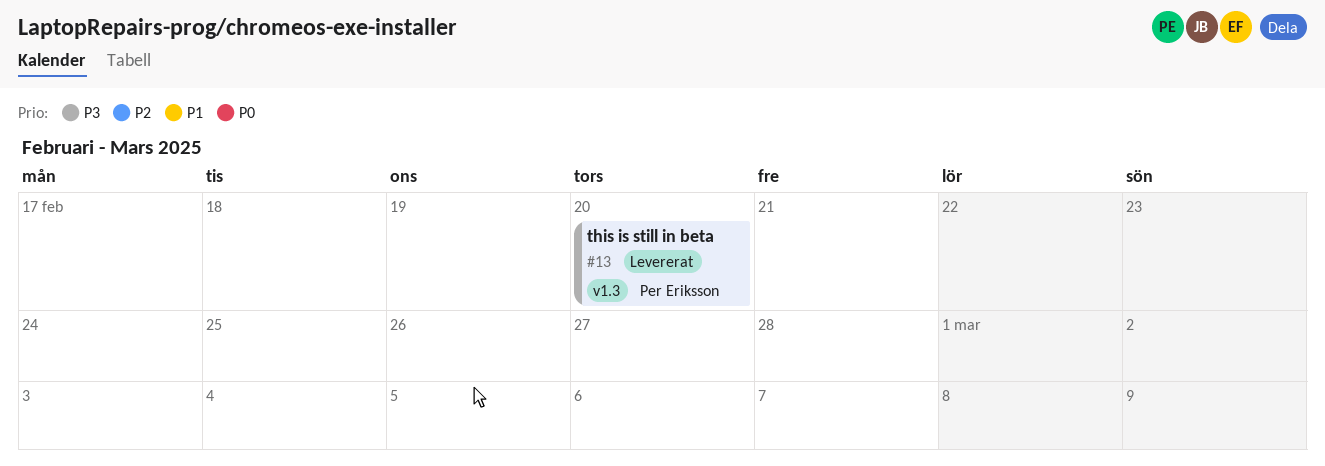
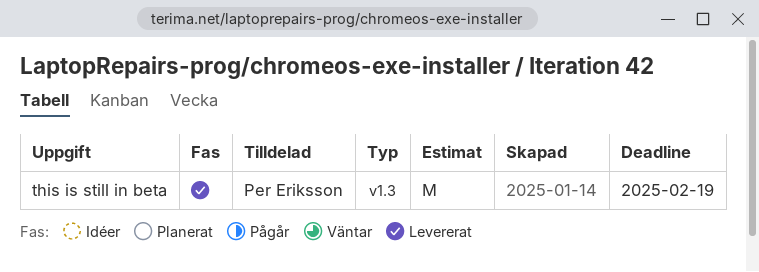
this is still in beta, due: Feb 20 -> Feb 19

